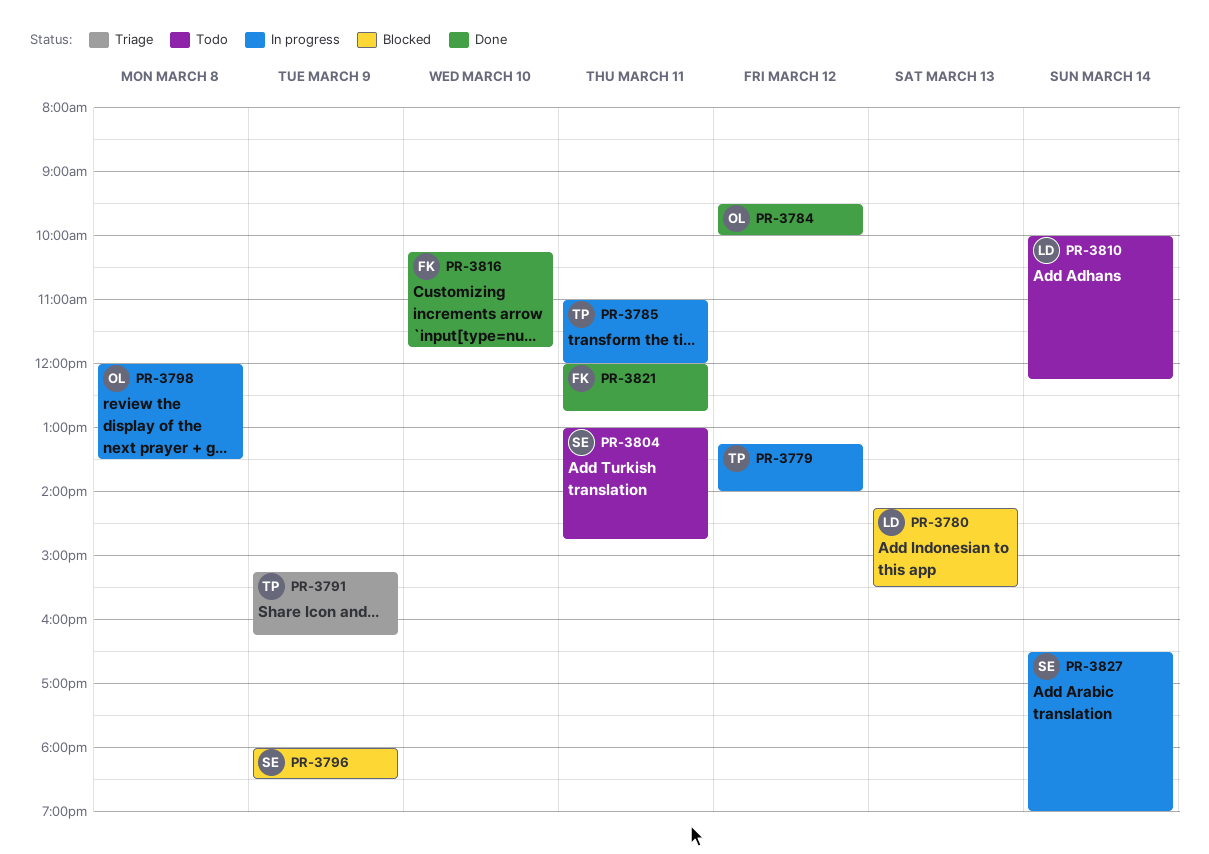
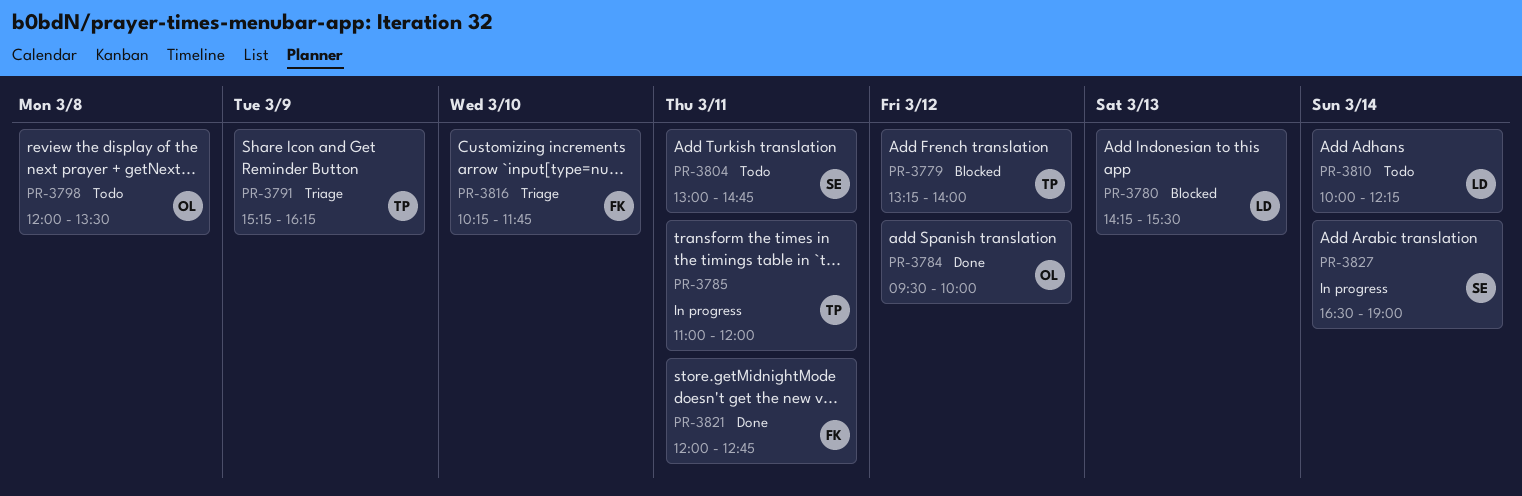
PR-3779, status: In progress -> Blocked
PR-3796: present -> none
PR-3798, status: In progress -> Todo
PR-3816, status: Done -> Triage

